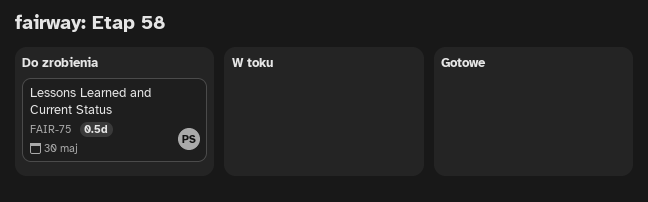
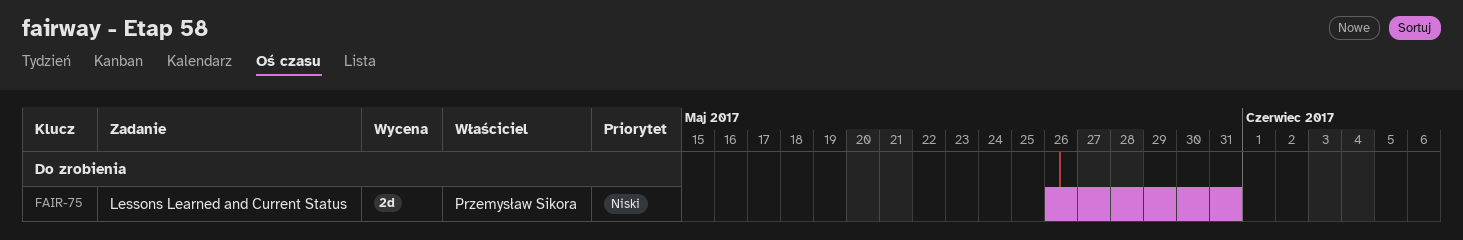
FAIR-75, estimate: 0.5d -> 2d
FAIR-75, due: May 30 -> May 31

